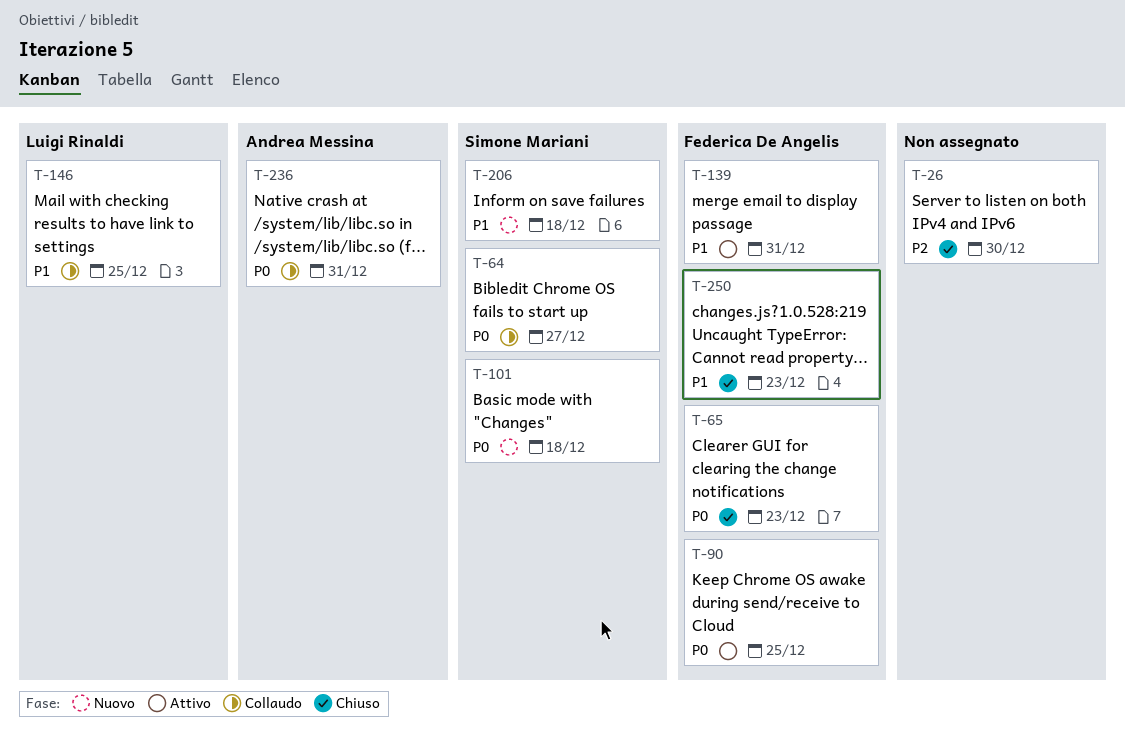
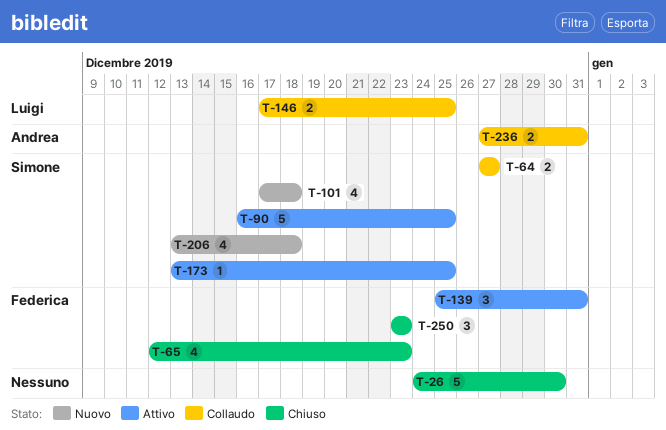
T-90, owner: Federica De Angelis -> Simone Mariani
T-173: none -> present

